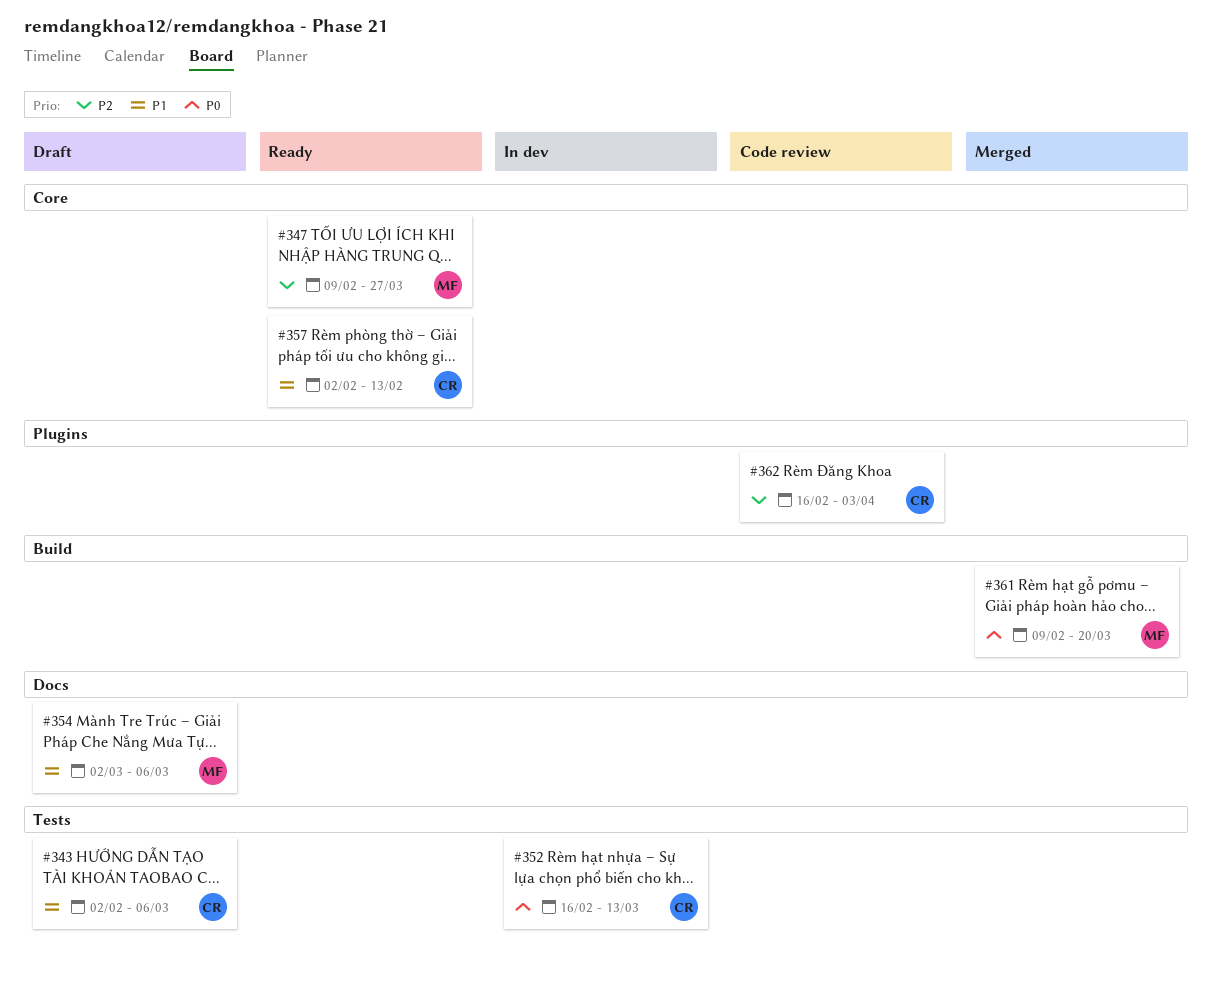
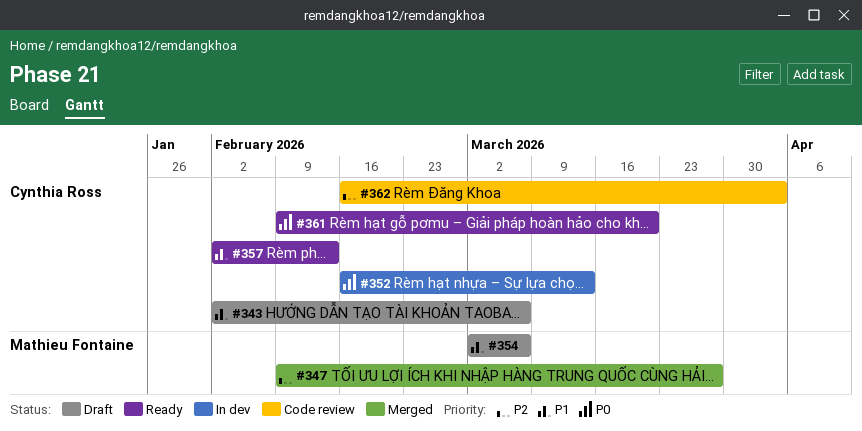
#347, status: Ready -> Merged
#361, status: Merged -> Ready
#361, owner: Mathieu Fontaine -> Cynthia Ross

